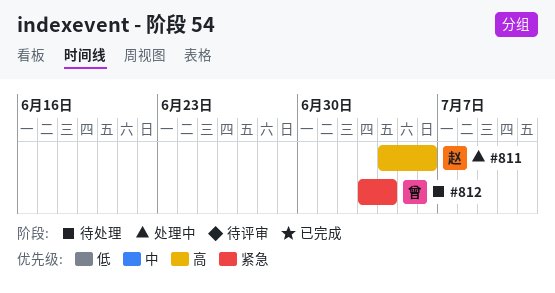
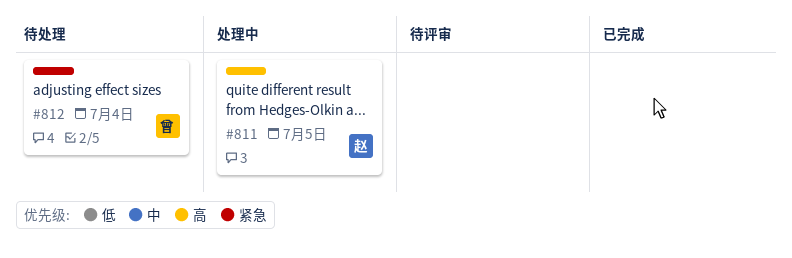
#811, due: Jul 6 -> Jul 5

